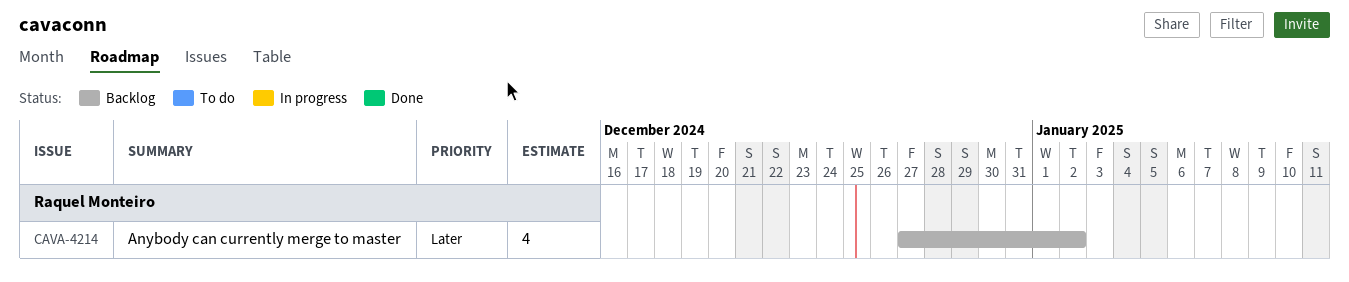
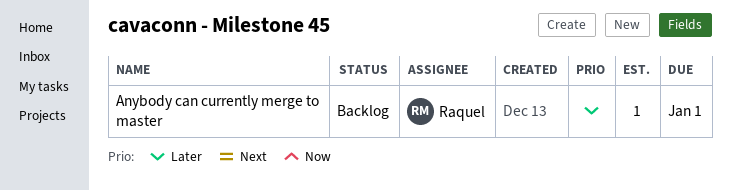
Anybody can currently merge to master, estimate: 4 -> 1
Anybody can currently merge to master, due: Jan 2 -> Jan 1

